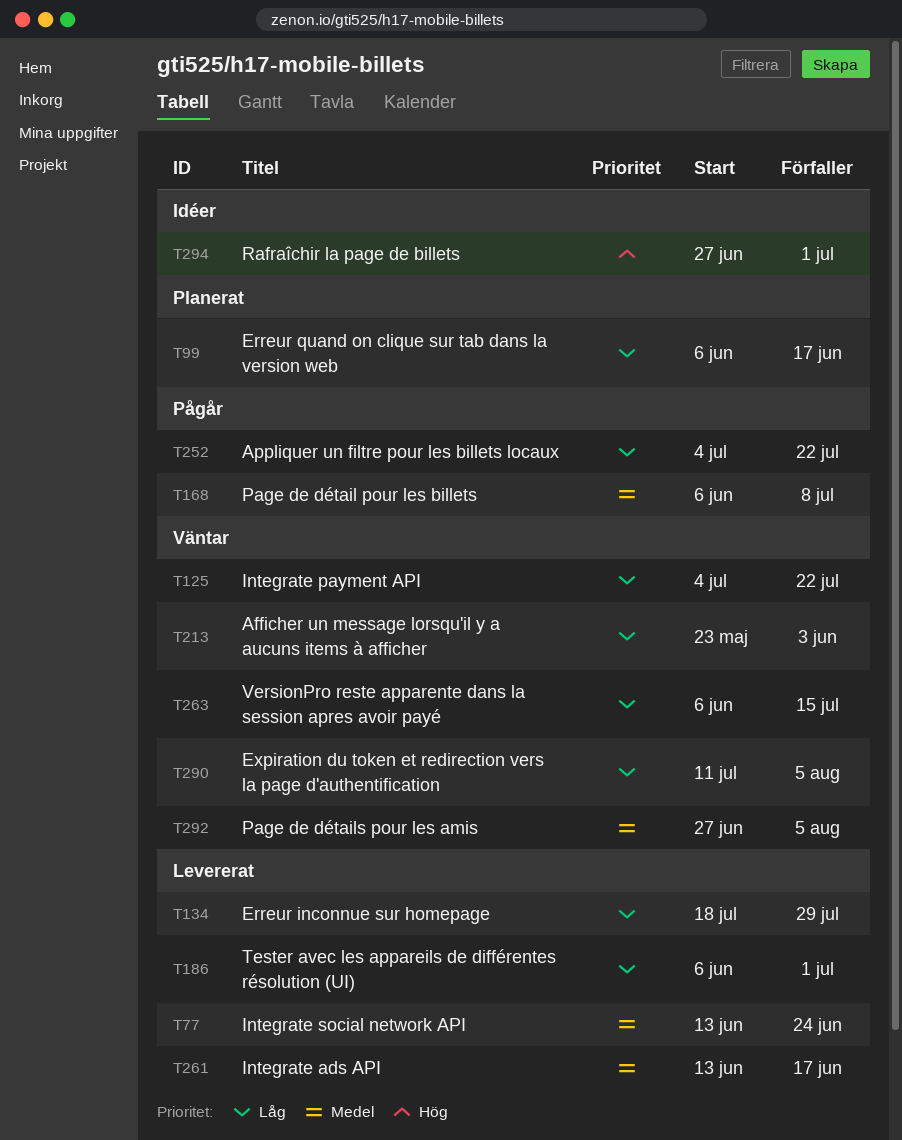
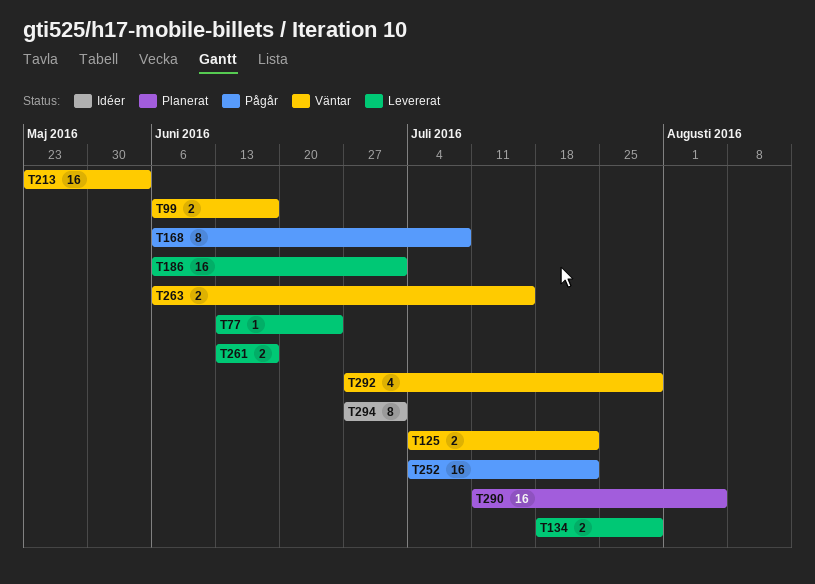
T99, status: Planerat -> Väntar
T290, status: Väntar -> Planerat
T292, due: Aug 5 -> Jul 29

